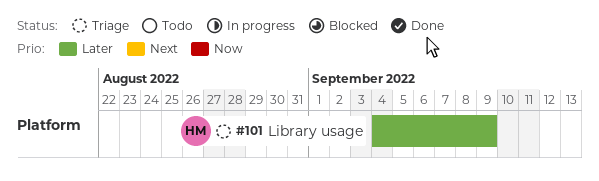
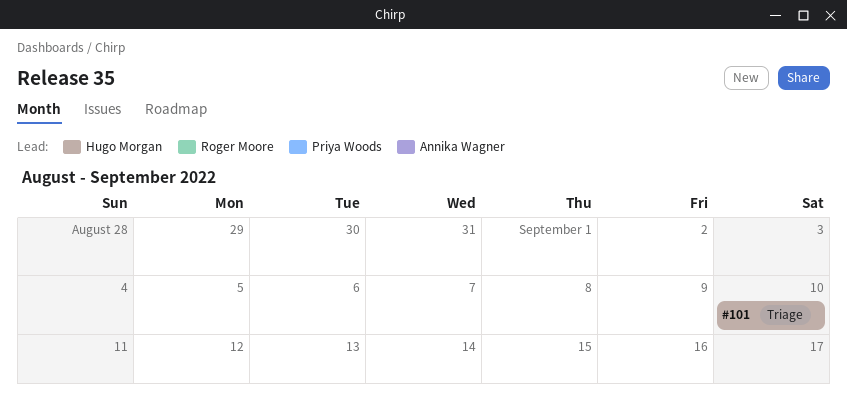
#101, due: Sep 9 -> Sep 10

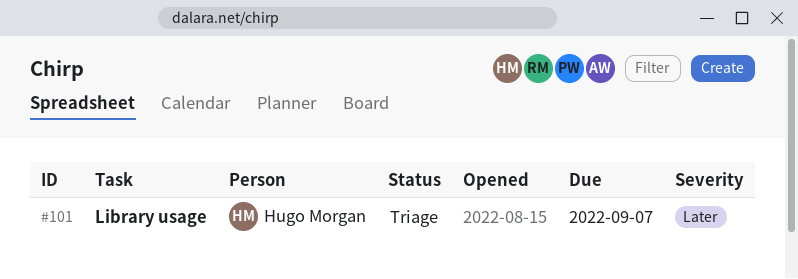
#101, due: Sep 10 -> Sep 7

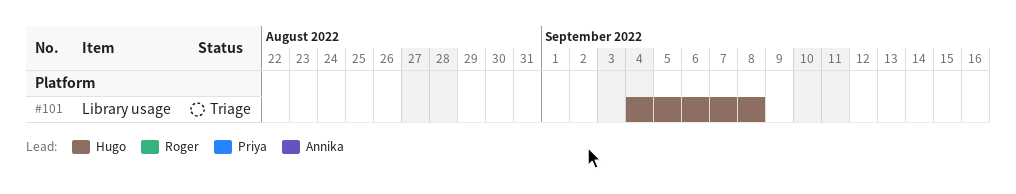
#101, due: Sep 7 -> Sep 8

